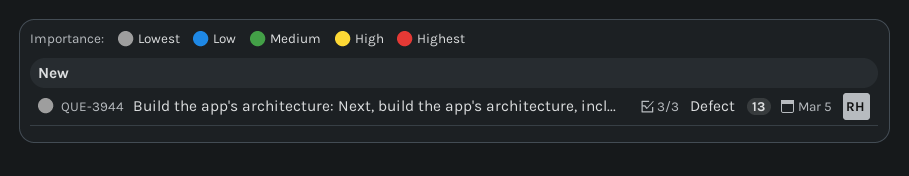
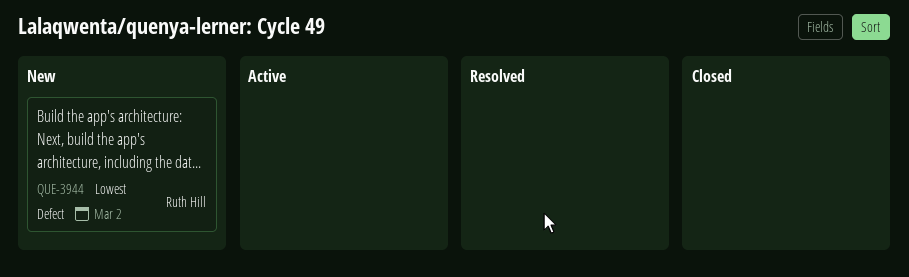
QUE-3944, due: Mar 5 -> Mar 2

